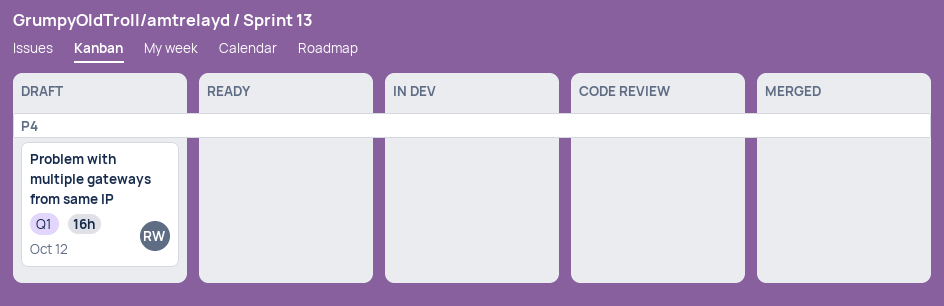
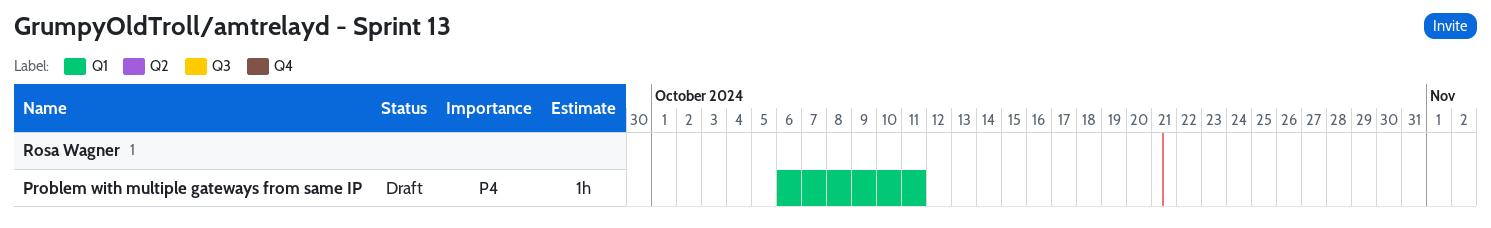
Problem with multiple gateways from same IP, estimate: 16h -> 1h
Problem with multiple gateways from same IP, due: Oct 12 -> Oct 11

